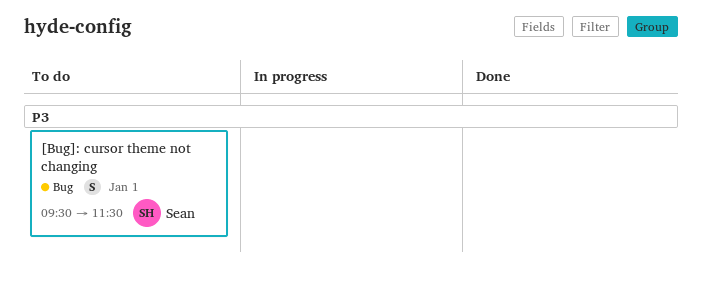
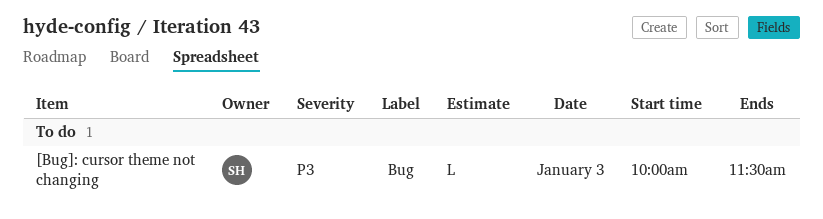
[Bug]: cursor theme not changing, estimate: S -> L
[Bug]: cursor theme not changing, day: Jan 1 -> Jan 3
[Bug]: cursor theme not changing, begins: 09:30 -> 10:00

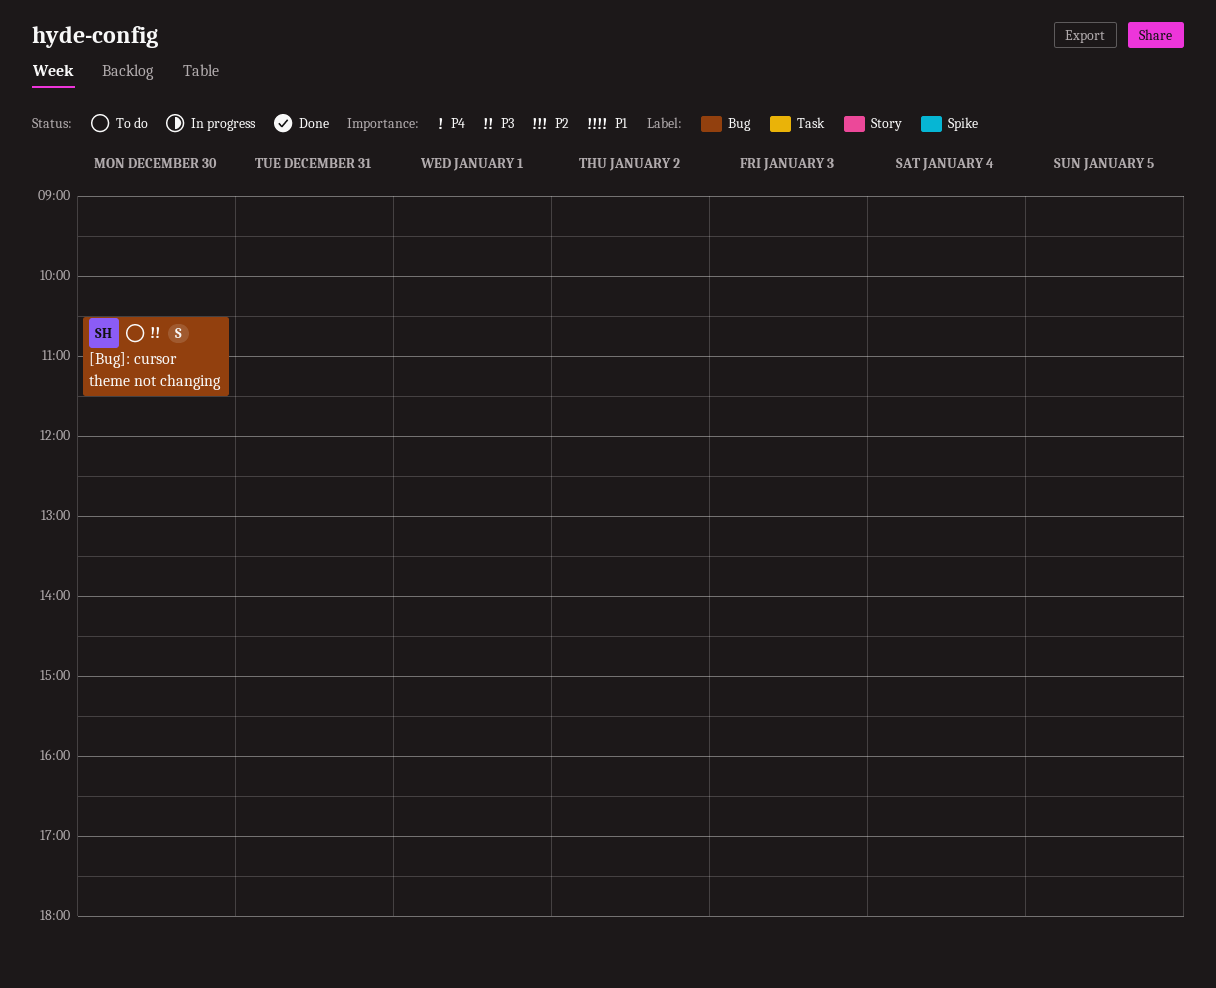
[Bug]: cursor theme not changing, estimate: L -> S
[Bug]: cursor theme not changing, day: Jan 3 -> Dec 30
[Bug]: cursor theme not changing, begins: 10:00 -> 10:30

